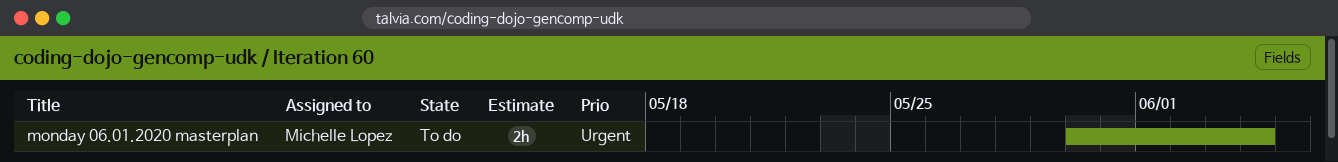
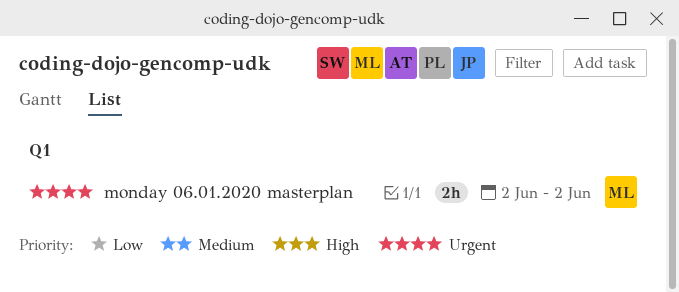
monday 06.01.2020 masterplan, start: May 30 -> Jun 2
monday 06.01.2020 masterplan, due: Jun 4 -> Jun 2

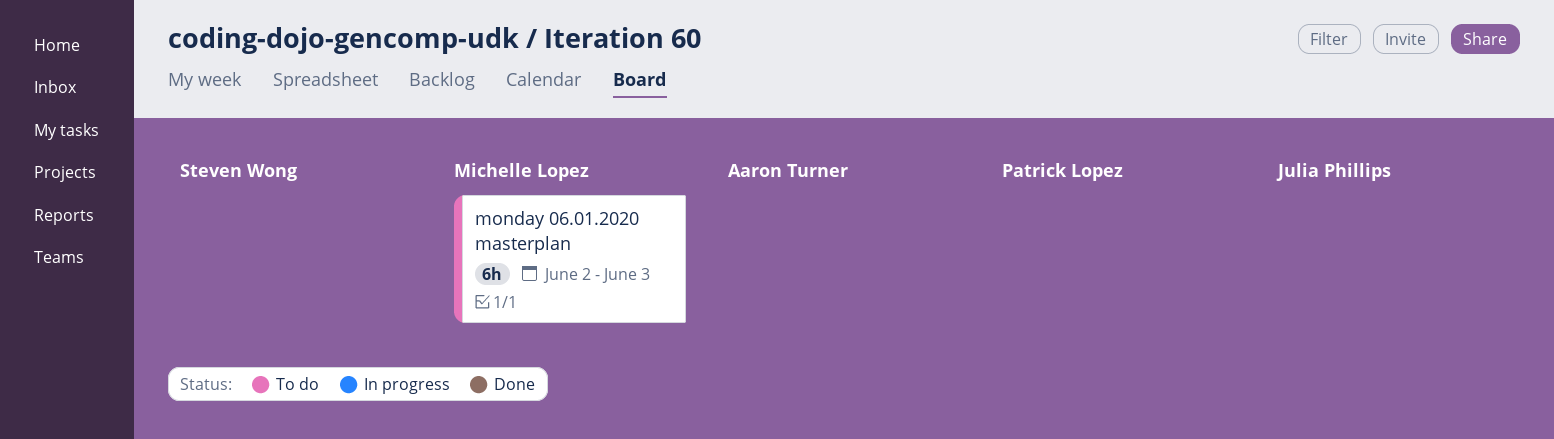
monday 06.01.2020 masterplan, estimate: 2h -> 6h
monday 06.01.2020 masterplan, due: Jun 2 -> Jun 3

